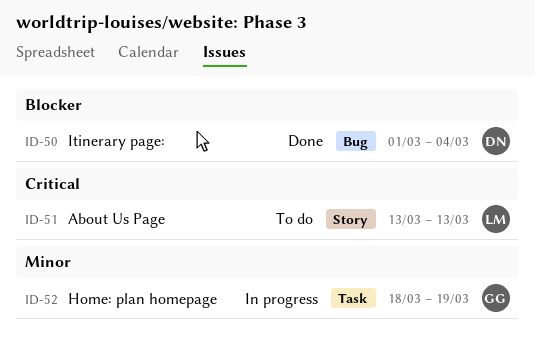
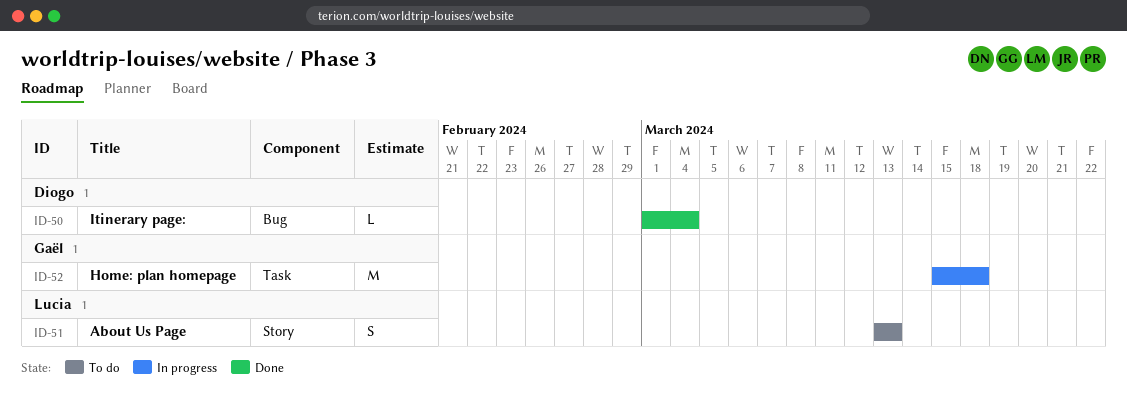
ID-52, start: Mar 18 -> Mar 15
ID-52, due: Mar 19 -> Mar 18

